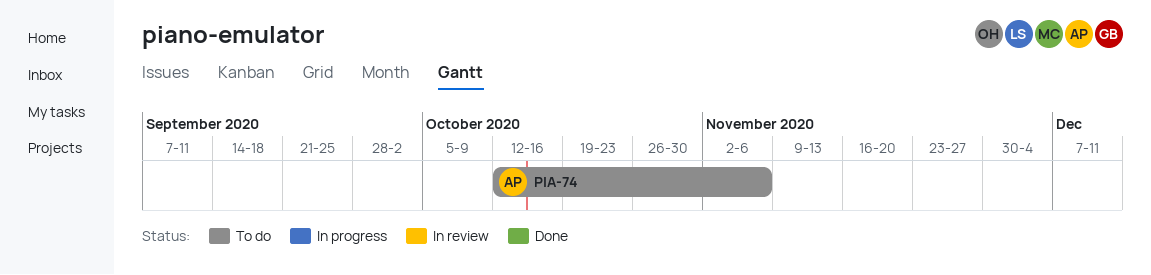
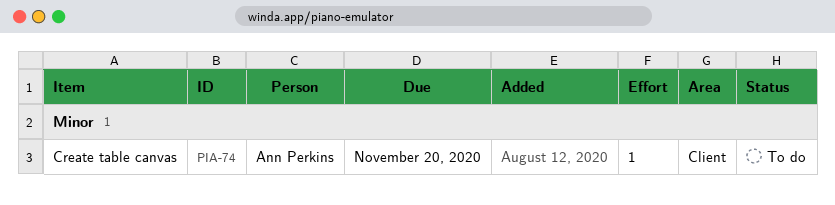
PIA-74, due: Nov 6 -> Nov 20

